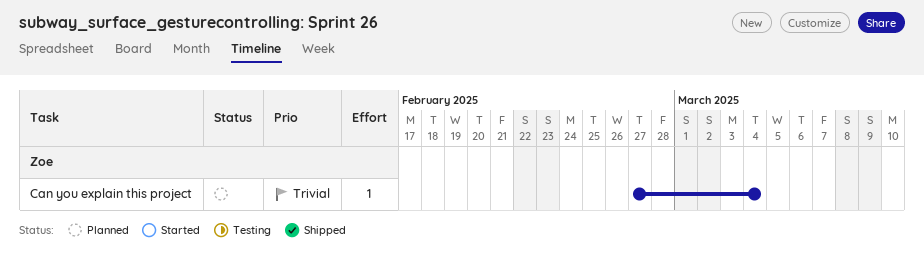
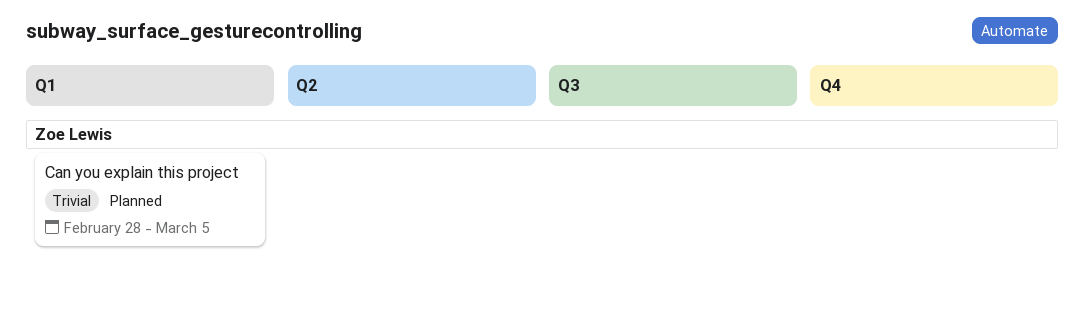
Can you explain this project, start: Feb 27 -> Feb 28
Can you explain this project, due: Mar 4 -> Mar 5

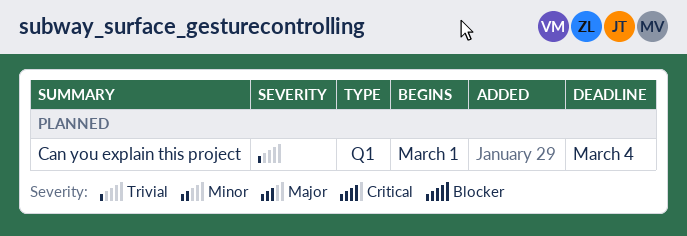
Can you explain this project, start: Feb 28 -> Mar 1
Can you explain this project, due: Mar 5 -> Mar 4

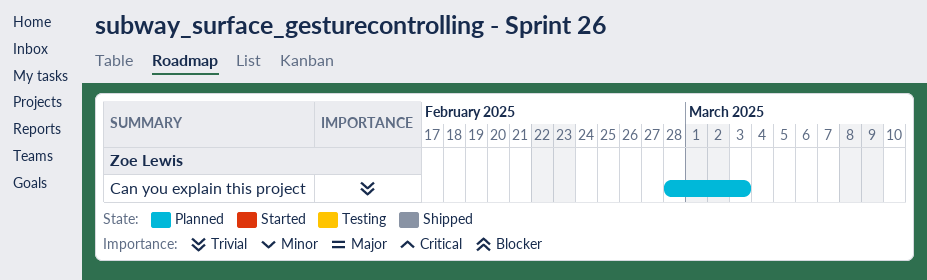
Can you explain this project, start: Mar 1 -> Feb 28
Can you explain this project, due: Mar 4 -> Mar 3

